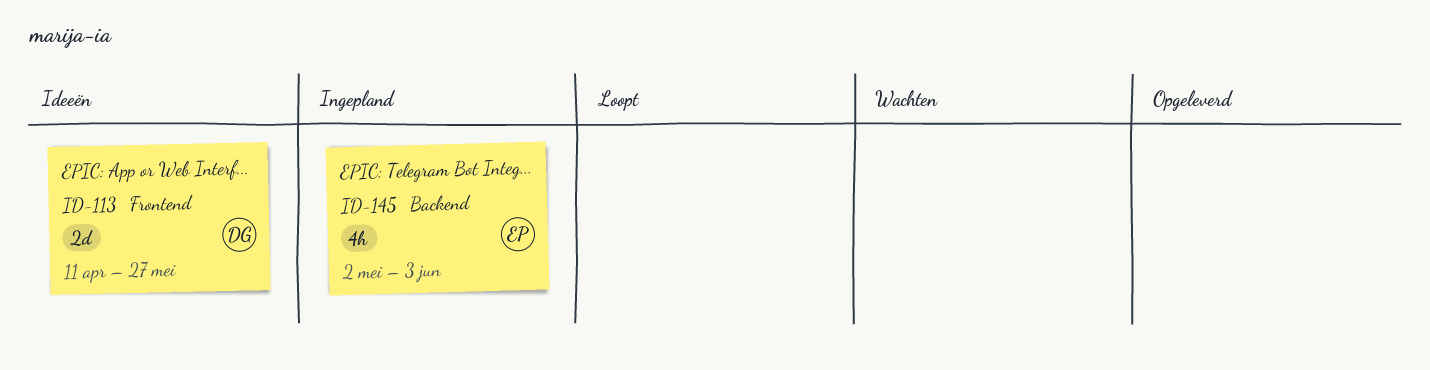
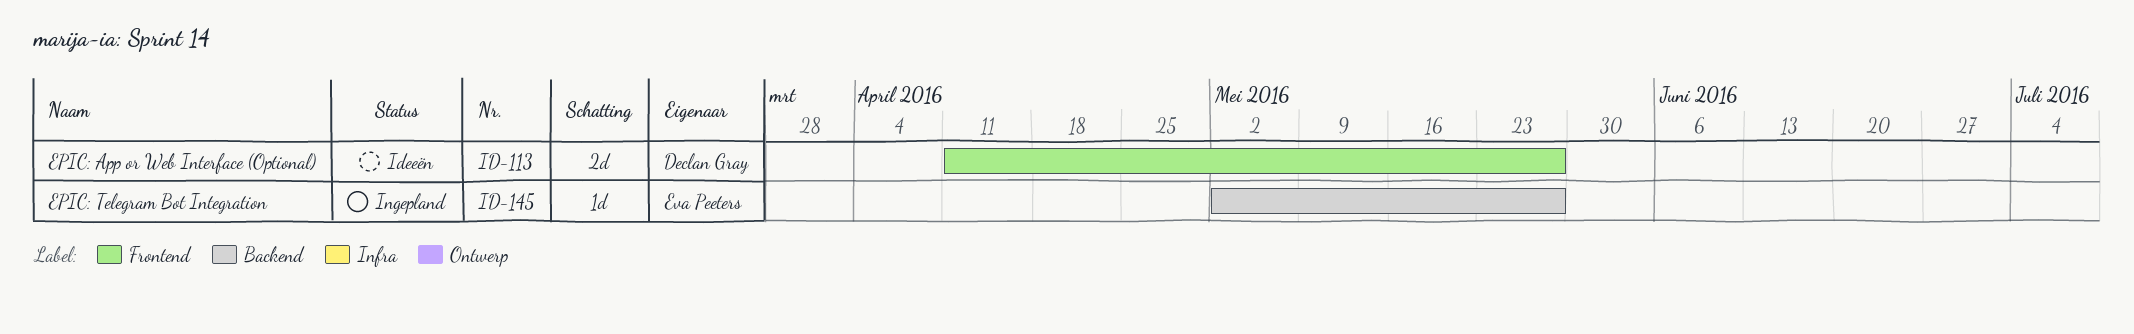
ID-145, estimate: 4h -> 1d
ID-145, due: Jun 3 -> May 27

